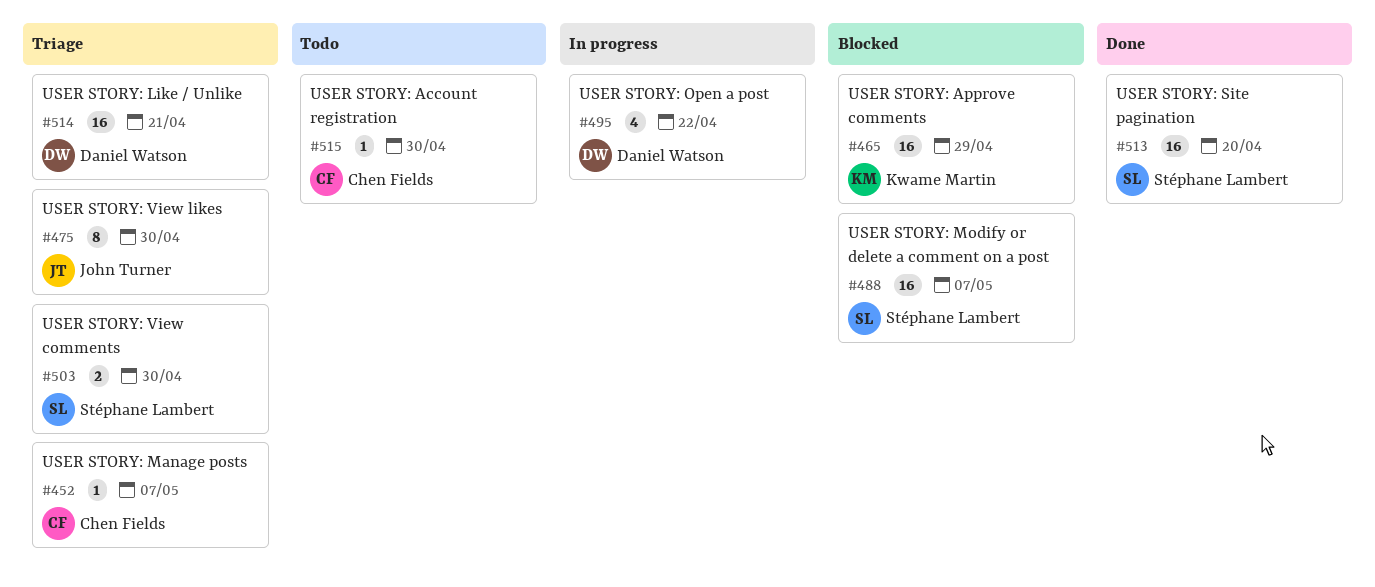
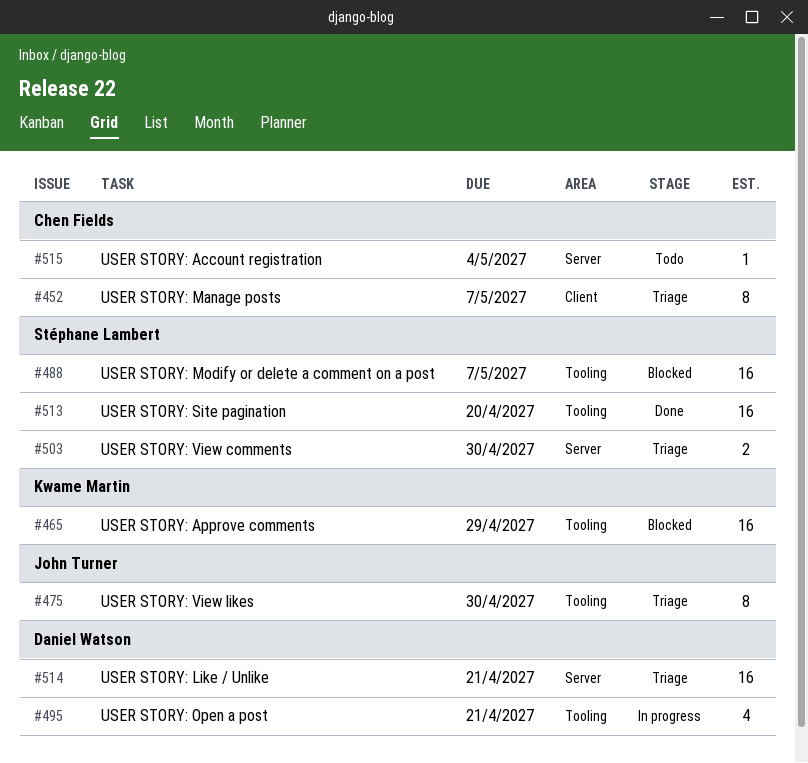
#452, estimate: 1 -> 8
#495, due: Apr 22 -> Apr 21
#515, due: Apr 30 -> May 4

